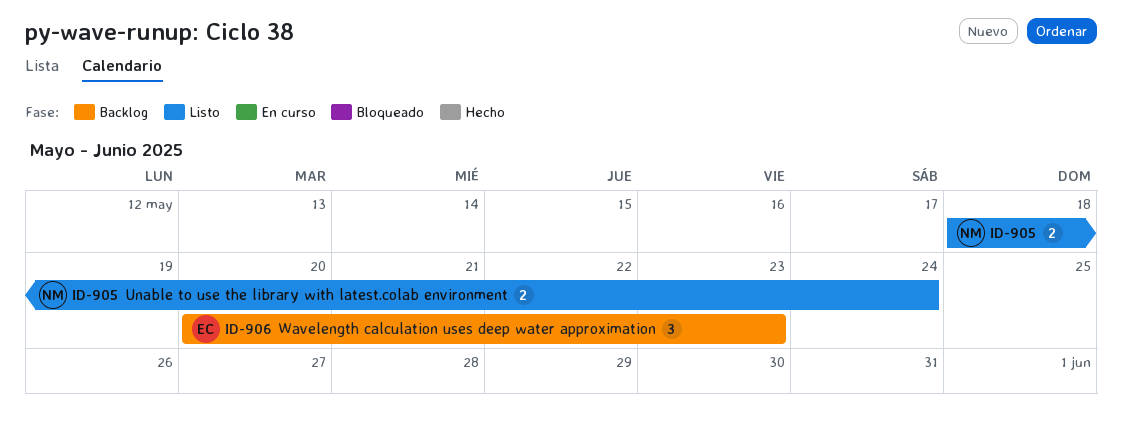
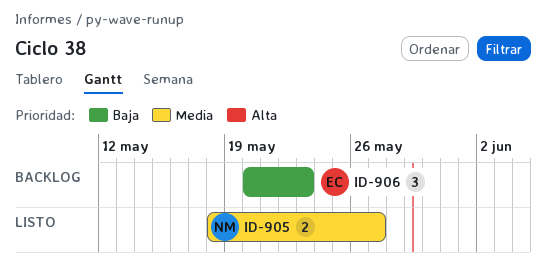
ID-905, due: May 24 -> May 27

